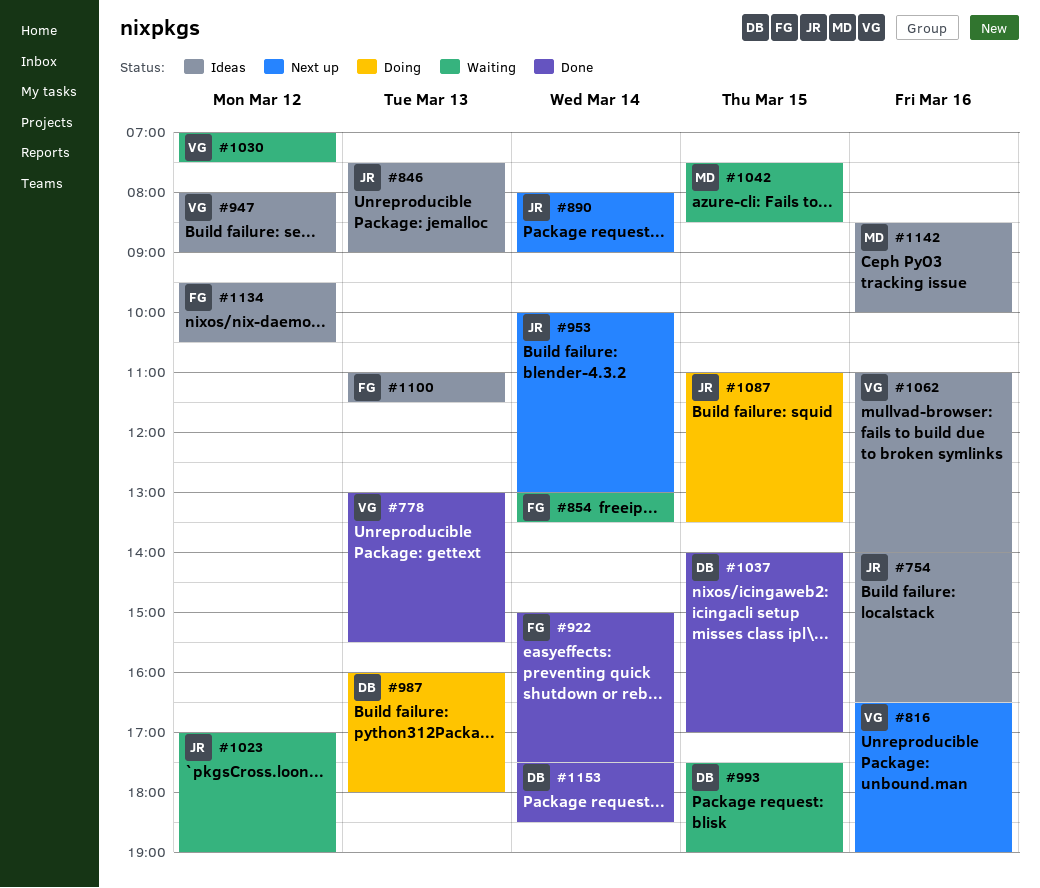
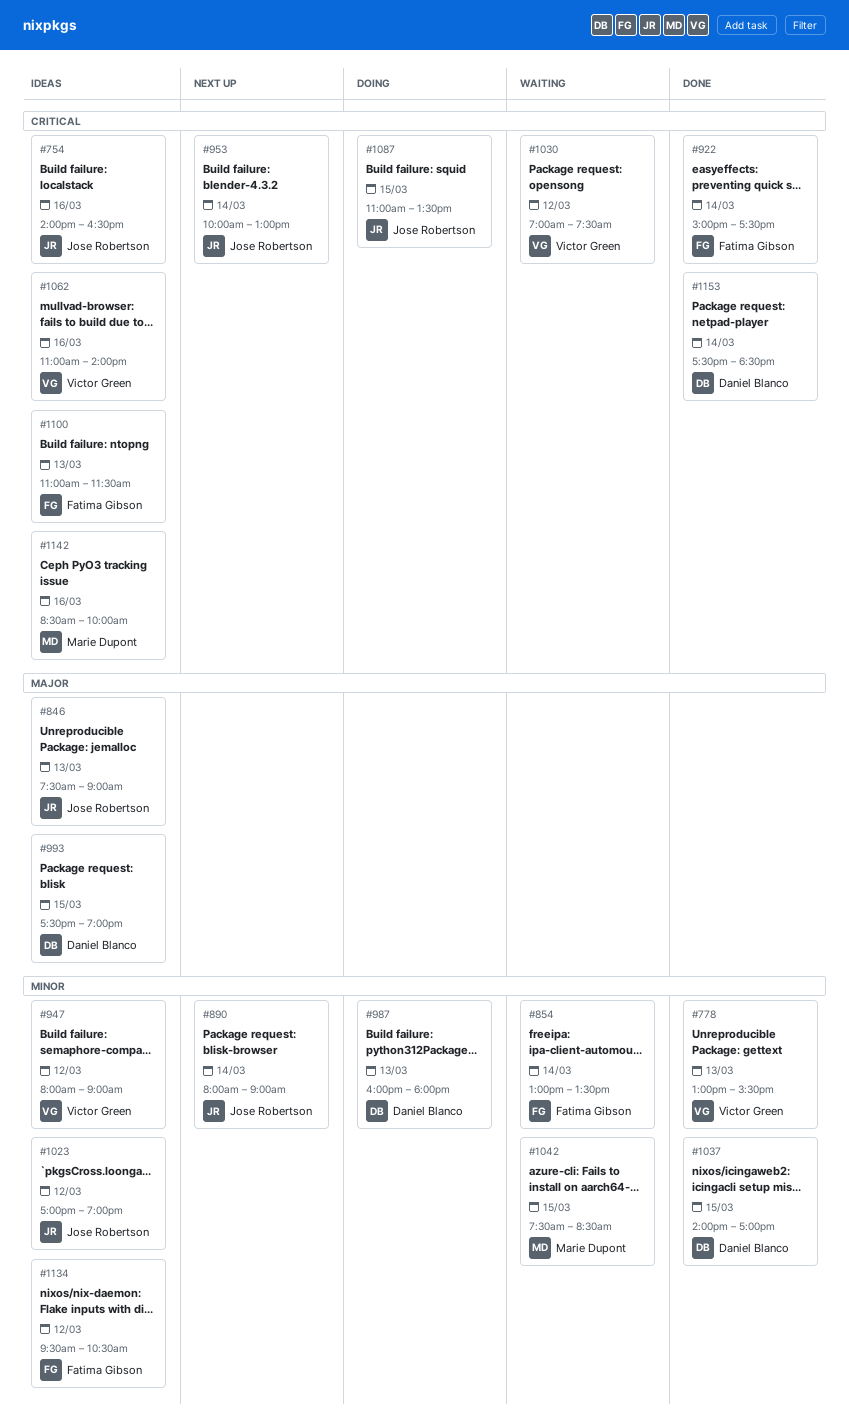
#816: present -> none
#993, status: Waiting -> Ideas
#1023, status: Waiting -> Ideas

